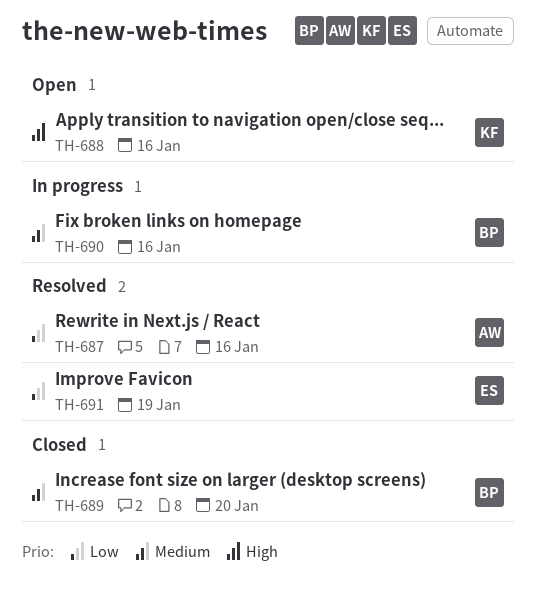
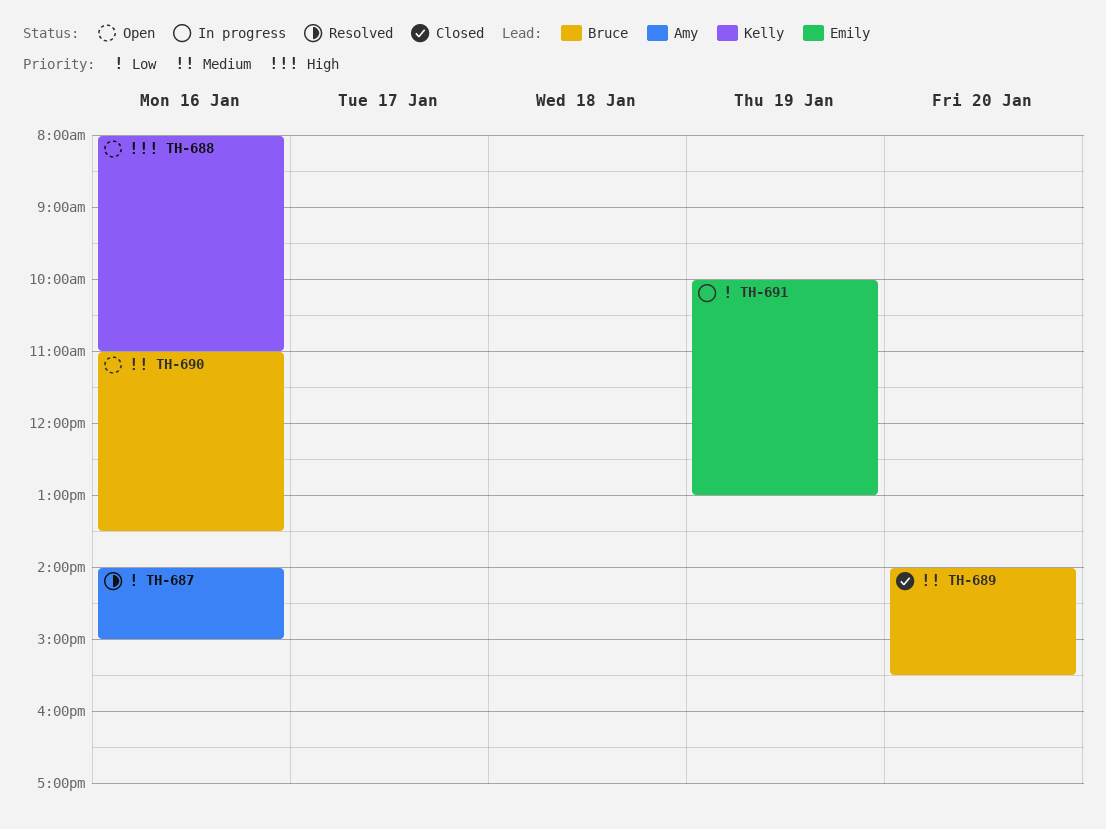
TH-690, status: In progress -> Open
TH-691, status: Resolved -> In progress

